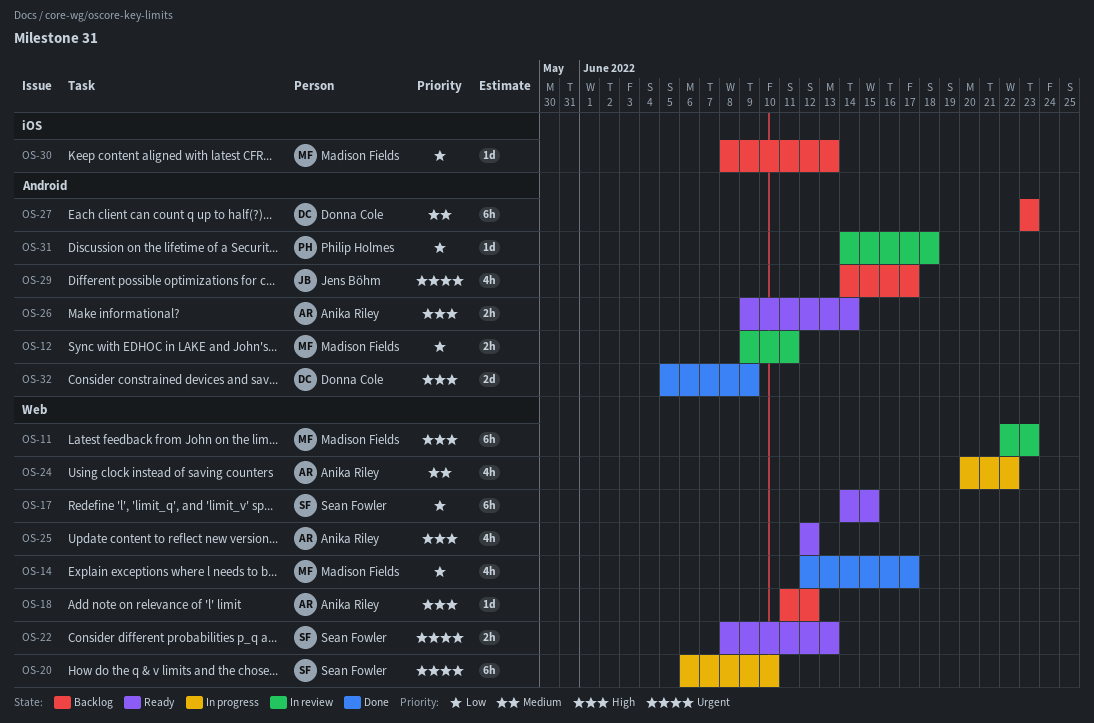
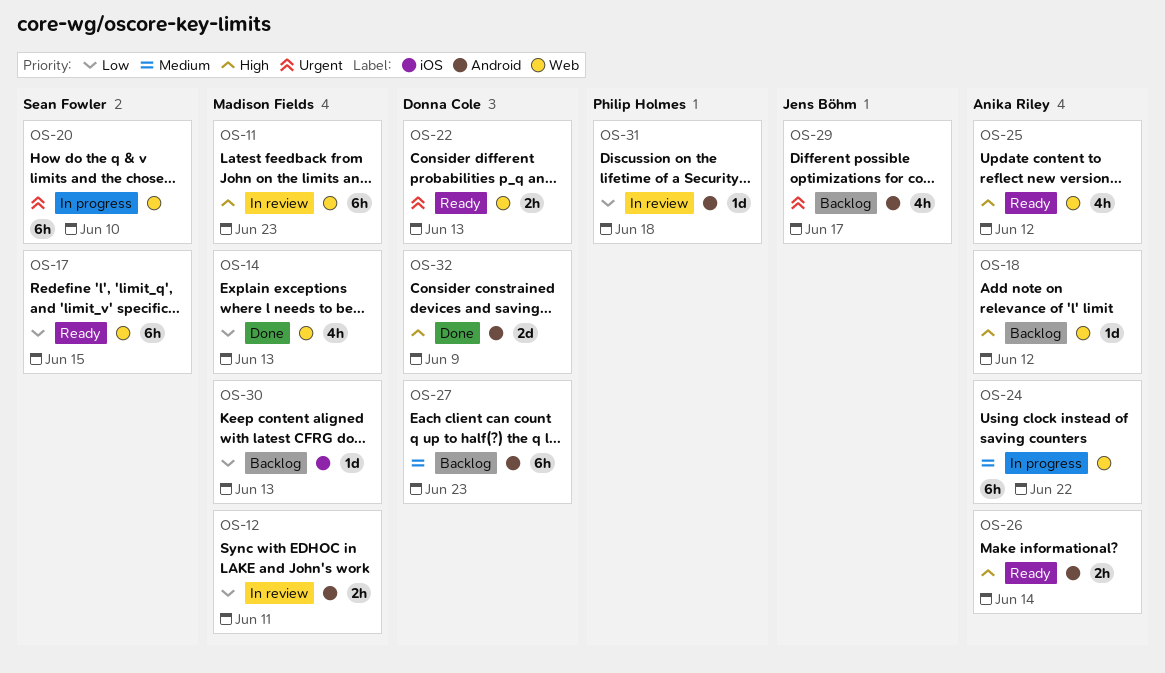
OS-14, due: Jun 17 -> Jun 13
OS-22, owner: Sean Fowler -> Donna Cole
OS-24, estimate: 4h -> 6h

